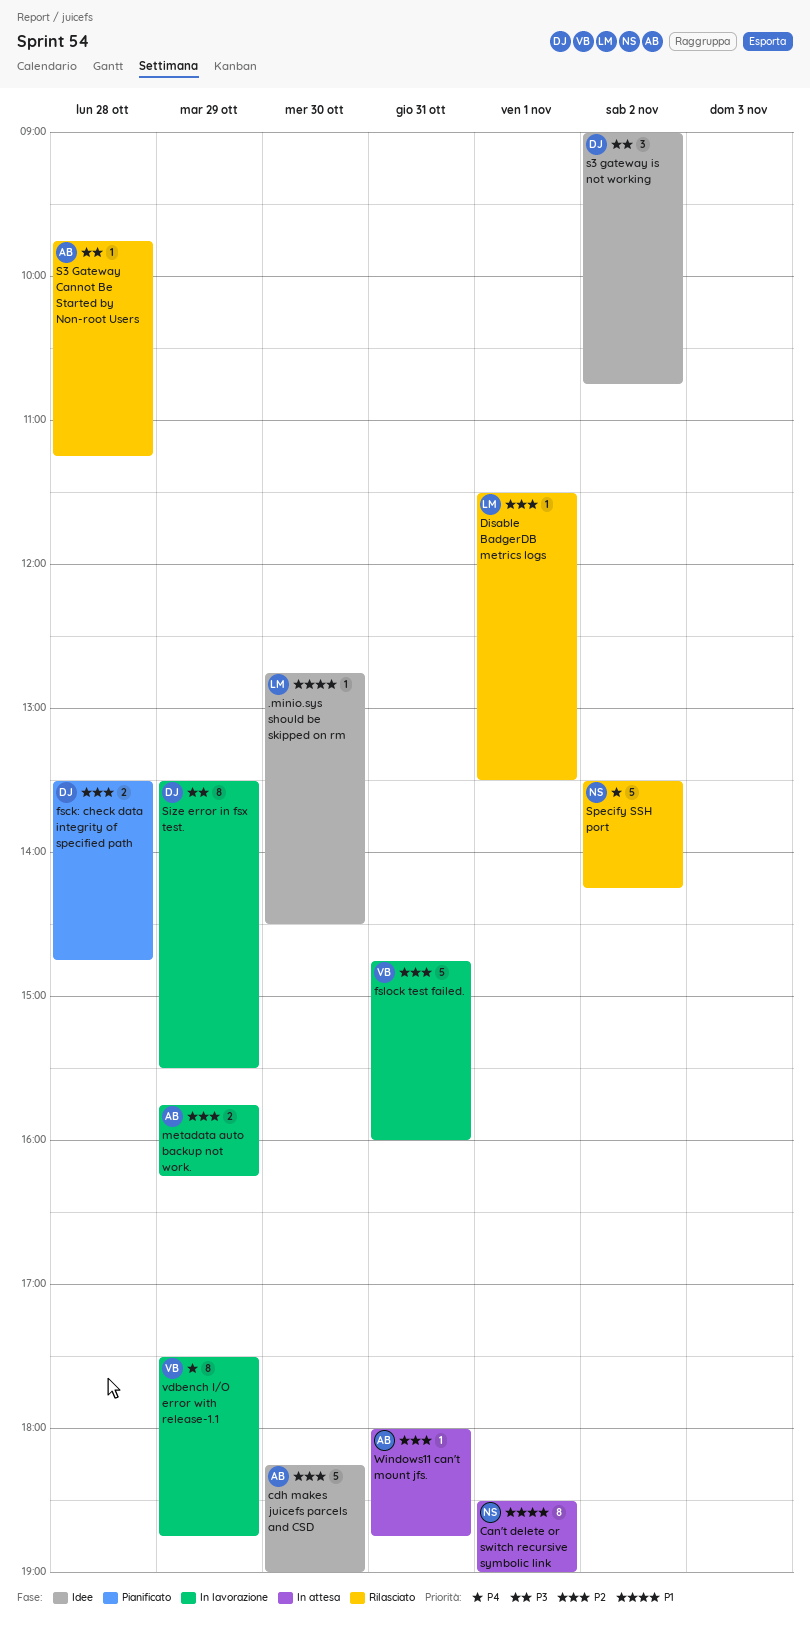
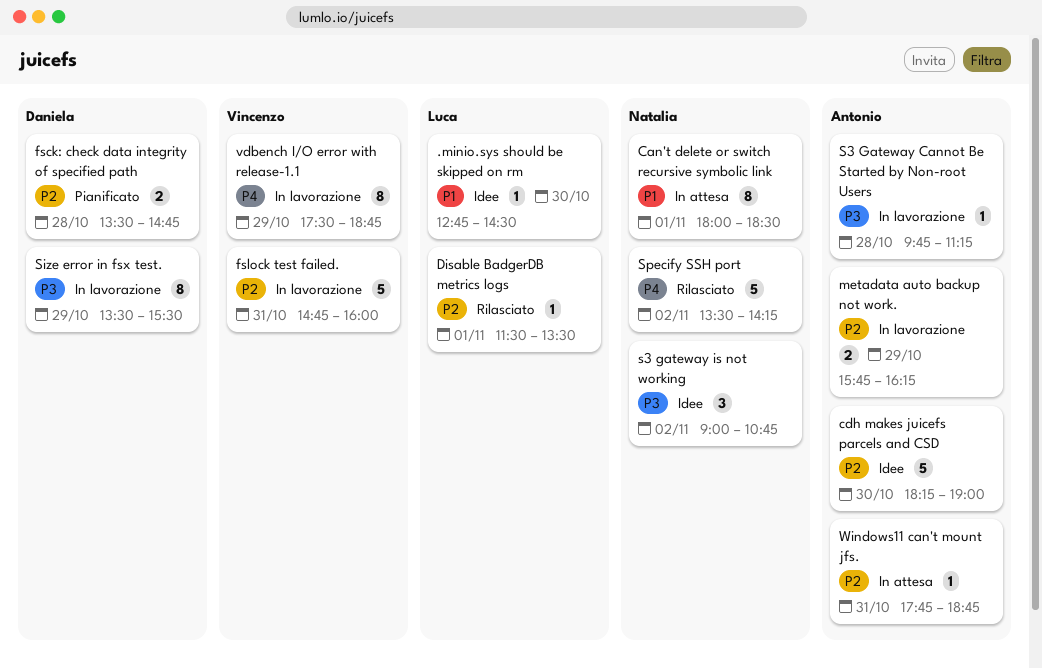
Can't delete or switch recursive symbolic link, begins: 18:30 -> 18:00
Can't delete or switch recursive symbolic link, ends: 19:00 -> 18:30
S3 Gateway Cannot Be Started by Non-root Users, status: Rilasciato -> In lavorazione
s3 gateway is not working, owner: Daniela -> Natalia
Windows11 can't mount jfs., begins: 18:00 -> 17:45

